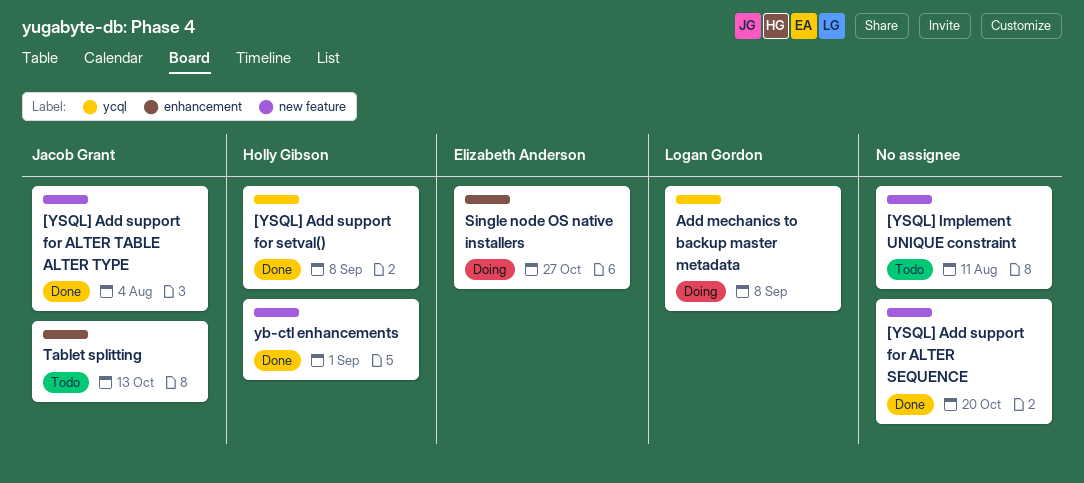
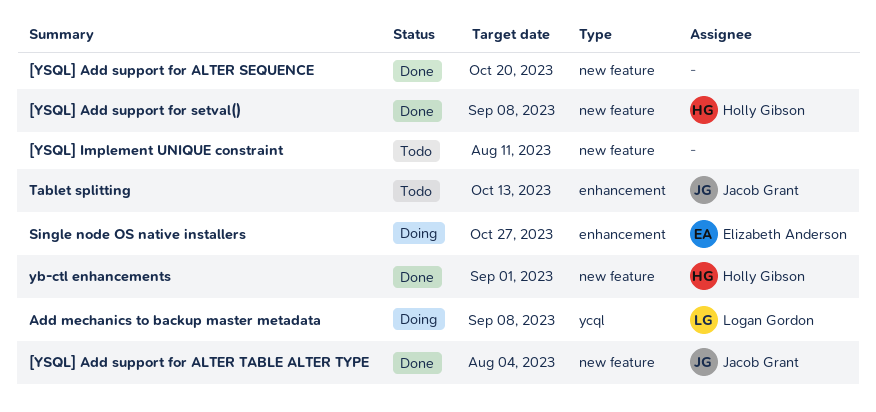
[YSQL] Add support for setval(), label: ycql -> new feature

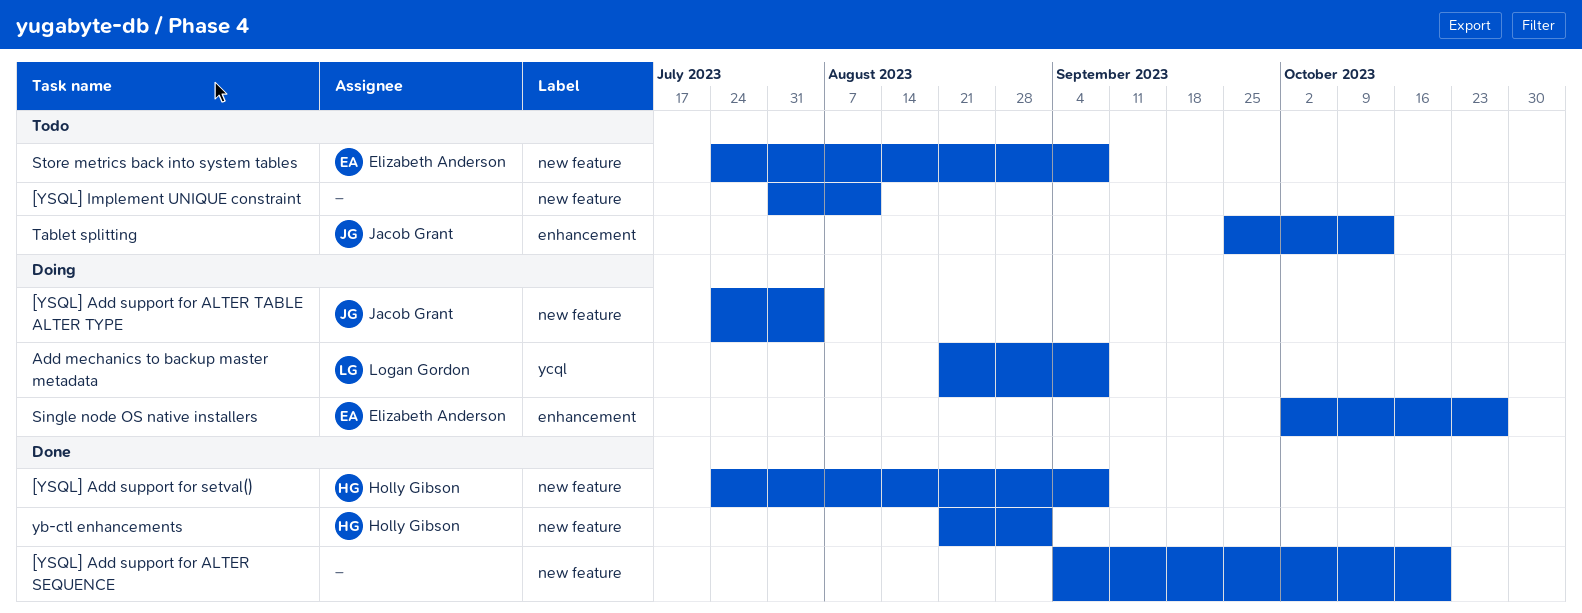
[YSQL] Add support for ALTER TABLE ALTER TYPE, status: Done -> Doing
Store metrics back into system tables: none -> present

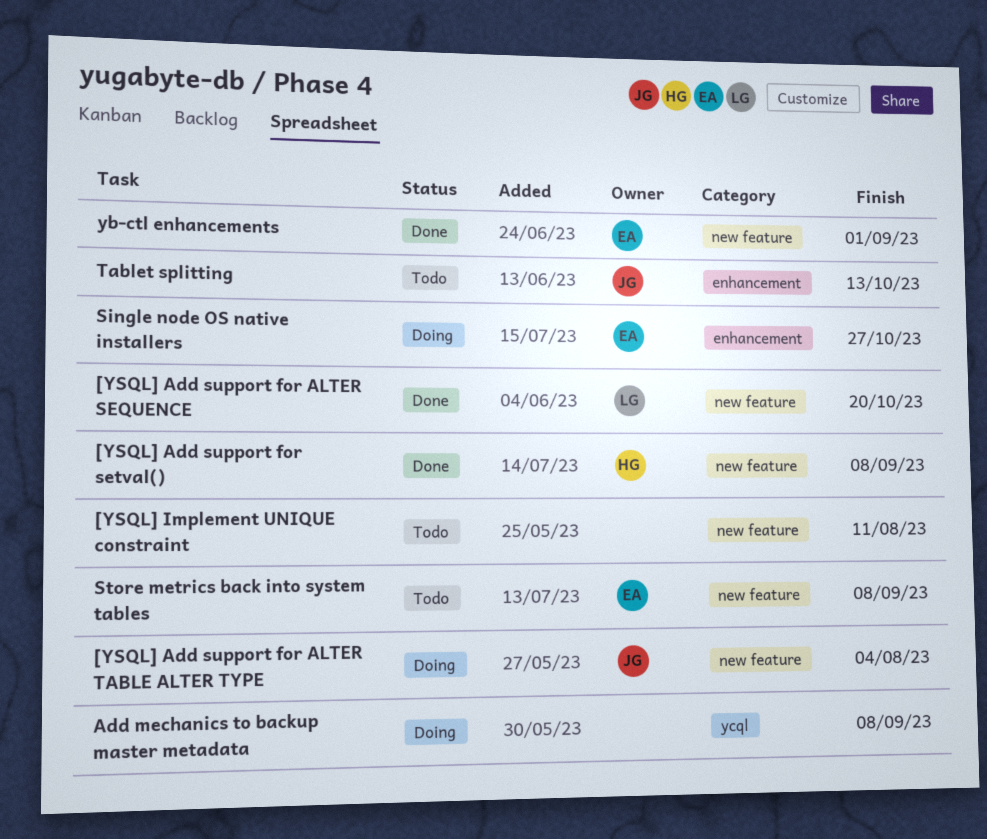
[YSQL] Add support for ALTER SEQUENCE, owner: none -> Logan Gordon
Add mechanics to backup master metadata, owner: Logan Gordon -> none
yb-ctl enhancements, owner: Holly Gibson -> Elizabeth Anderson

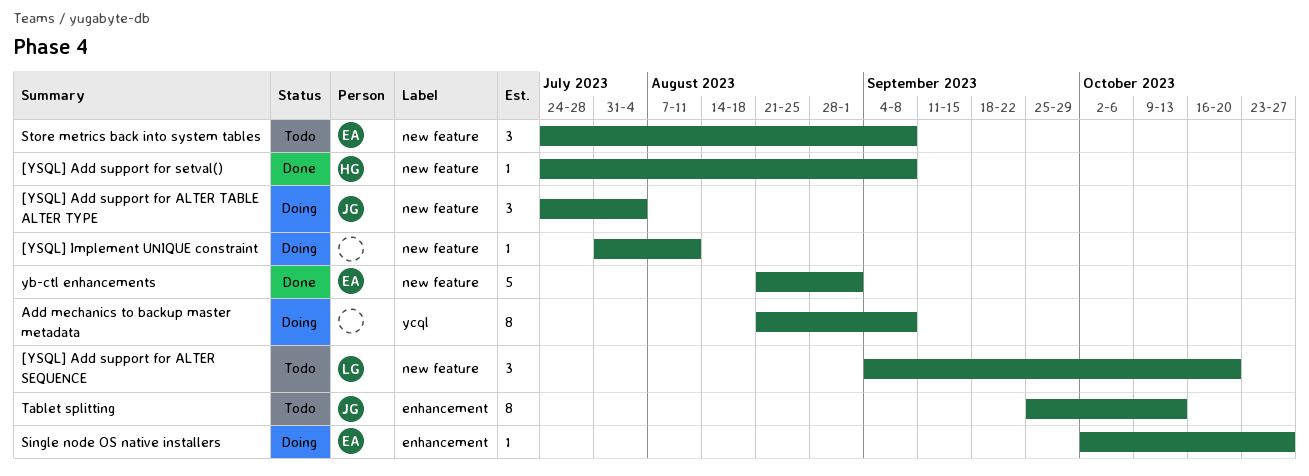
[YSQL] Add support for ALTER SEQUENCE, status: Done -> Todo
[YSQL] Implement UNIQUE constraint, status: Todo -> Doing

